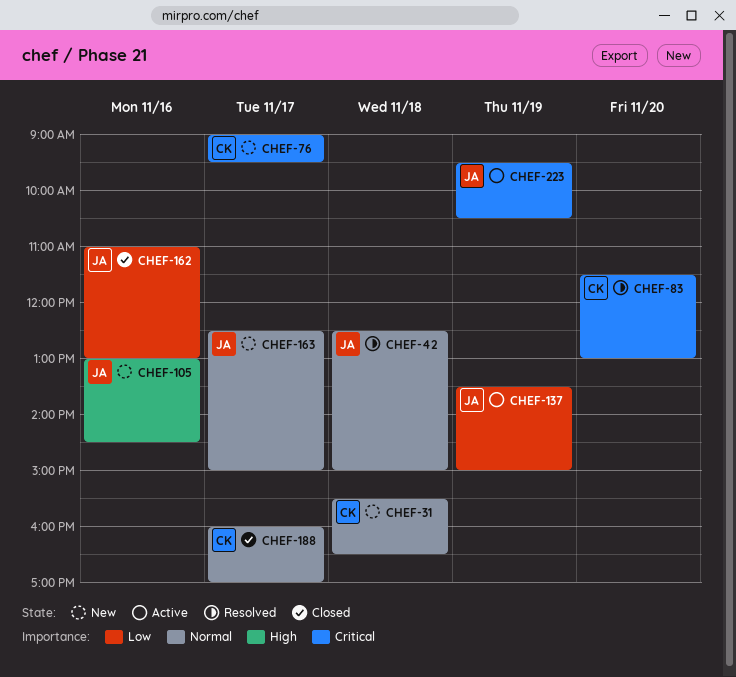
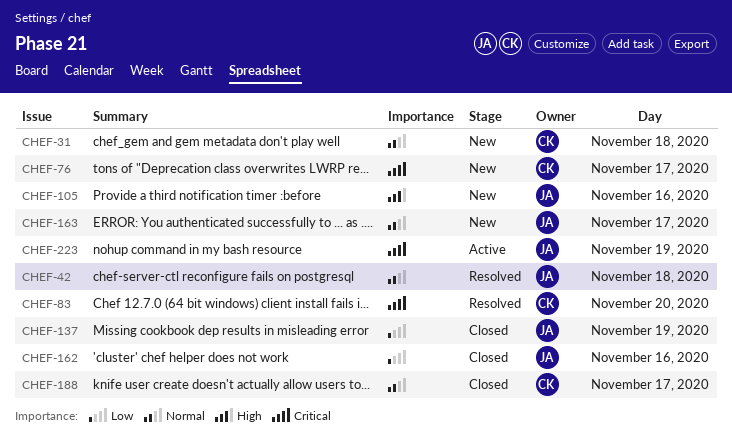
CHEF-137, status: Active -> Closed

